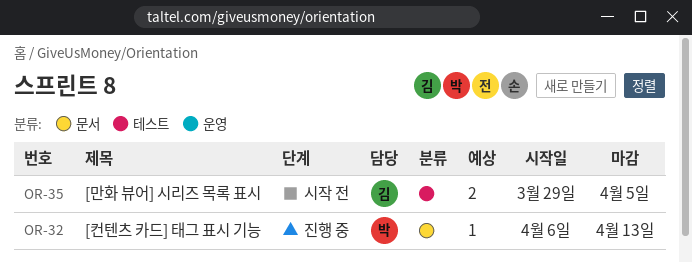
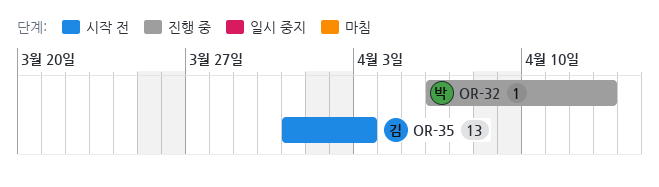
OR-35, estimate: 2 -> 13
OR-35, start: Mar 29 -> Mar 31
OR-35, due: Apr 5 -> Apr 3

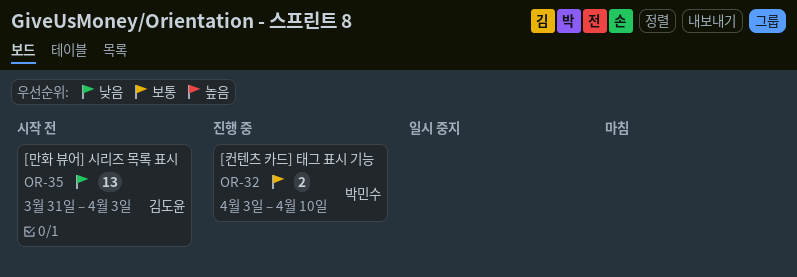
OR-32, estimate: 1 -> 2
OR-32, start: Apr 6 -> Apr 3
OR-32, due: Apr 13 -> Apr 10

